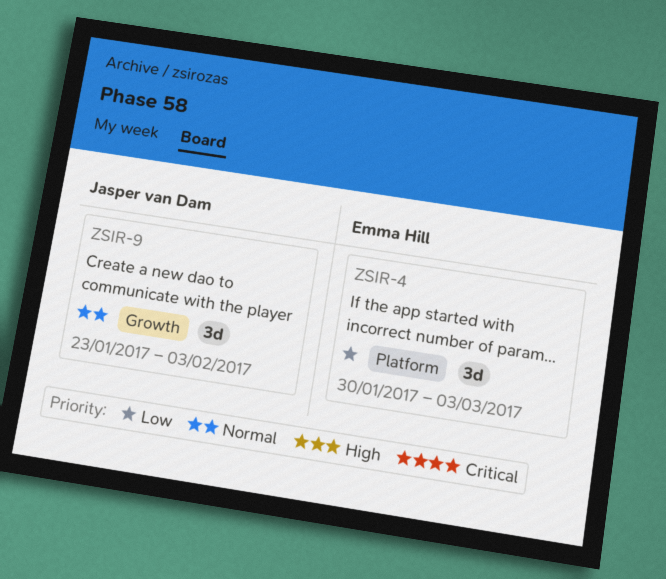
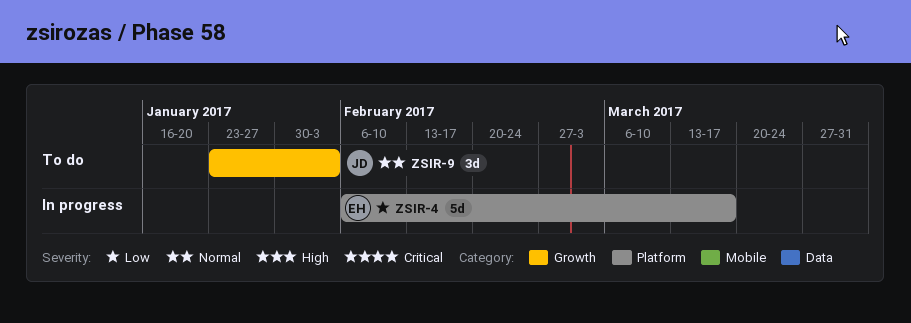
ZSIR-4, estimate: 3d -> 5d
ZSIR-4, start: Jan 30 -> Feb 6
ZSIR-4, due: Mar 3 -> Mar 17

